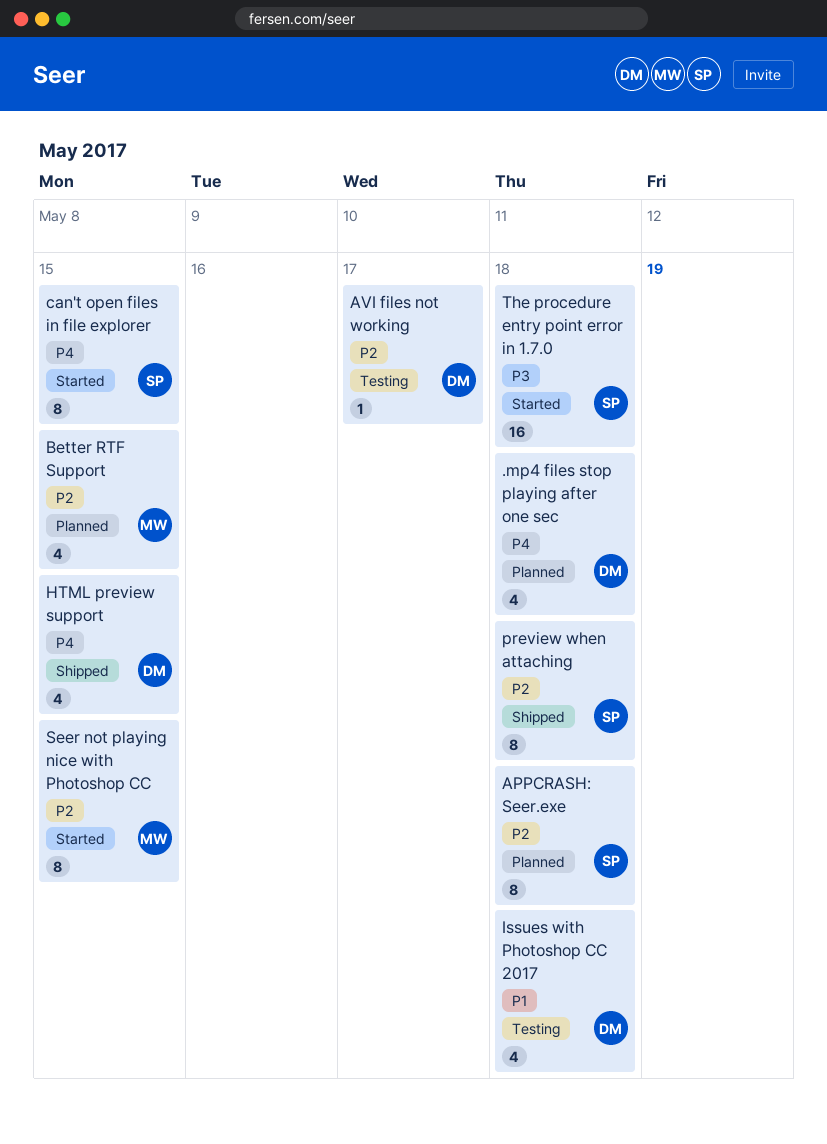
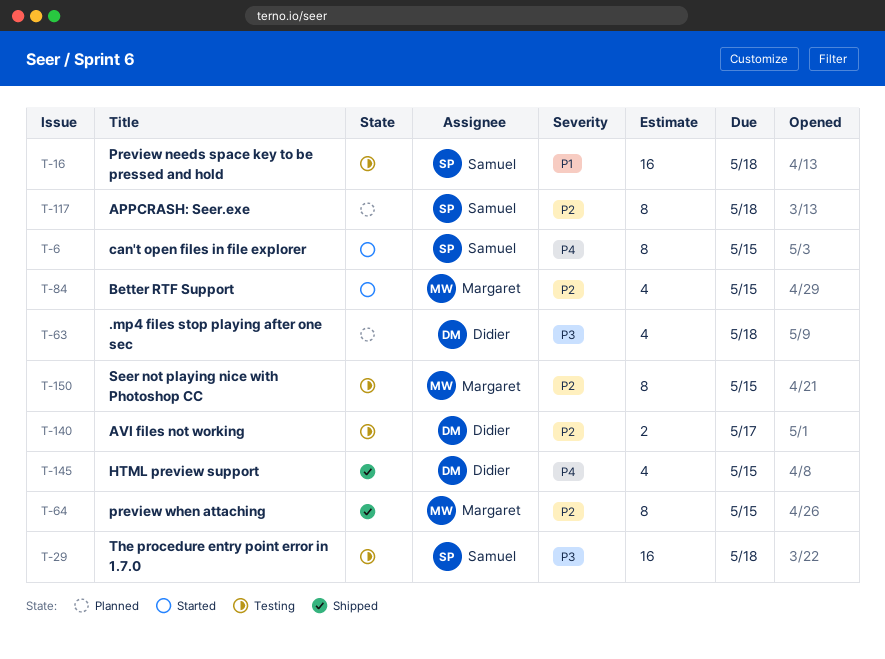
.mp4 files stop playing after one sec, priority: P4 -> P3
AVI files not working, estimate: 1 -> 2
Better RTF Support, status: Planned -> Started
Issues with Photoshop CC 2017: present -> none
Preview needs space key to be pressed and hold: none -> present
preview when attaching, owner: Samuel -> Margaret
preview when attaching, due: May 18 -> May 15
Seer not playing nice with Photoshop CC, status: Started -> Testing
The procedure entry point error in 1.7.0, status: Started -> Testing

